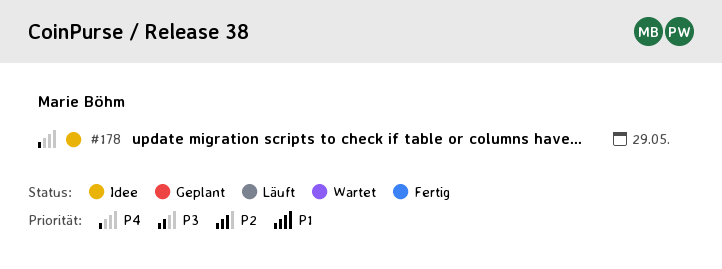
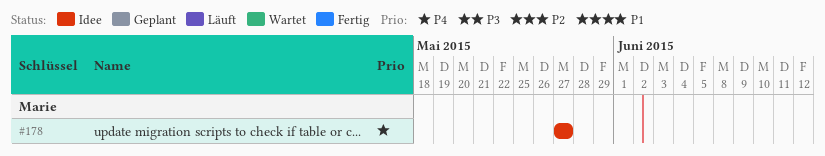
#178, due: May 29 -> May 27

